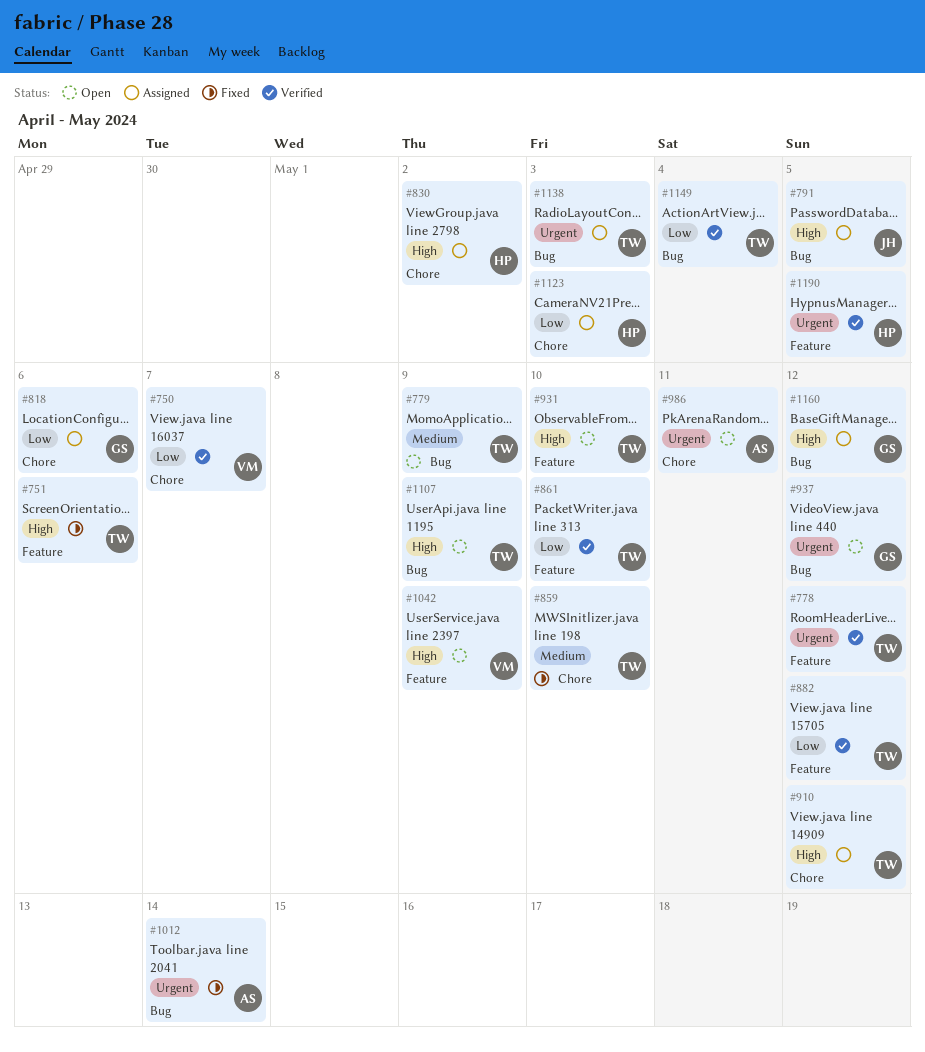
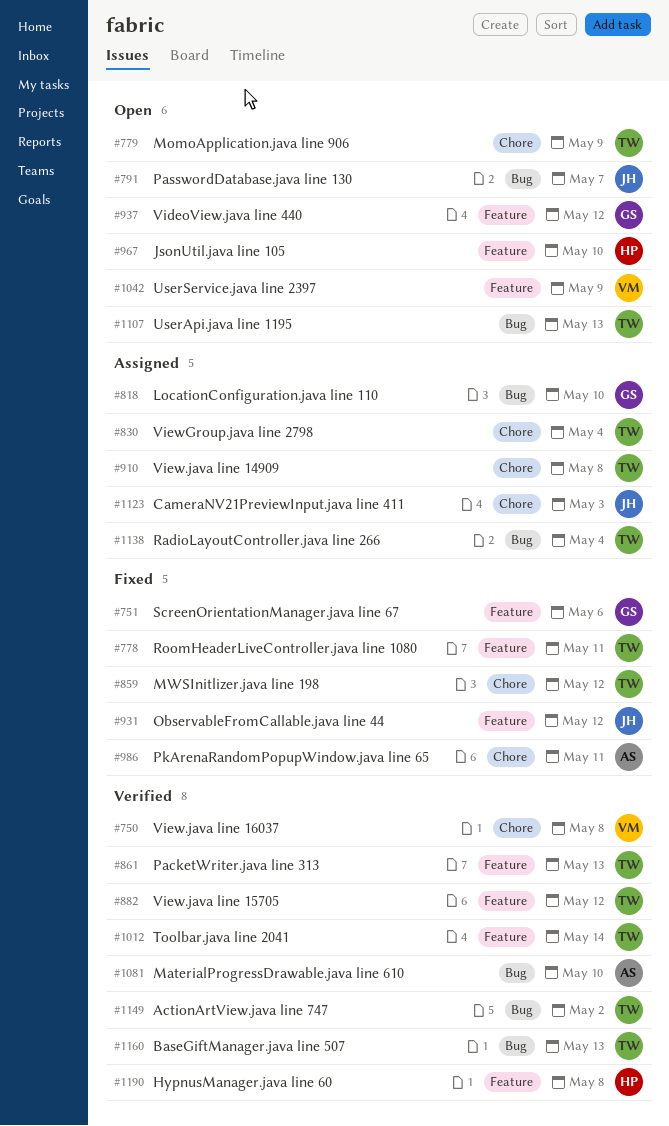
#750, due: May 7 -> May 8
#751, owner: TW -> GS
#778, status: Verified -> Fixed
#778, due: May 12 -> May 11
#779, label: Bug -> Chore
#791, status: Assigned -> Open
#791, due: May 5 -> May 7
#818, label: Chore -> Bug
#818, due: May 6 -> May 10
#830, owner: HP -> TW
#830, due: May 2 -> May 4
#859, due: May 10 -> May 12
#861, due: May 10 -> May 13
#910, due: May 12 -> May 8
#931, status: Open -> Fixed
#931, owner: TW -> JH
#931, due: May 10 -> May 12
#937, label: Bug -> Feature
#967: none -> present
#986, status: Open -> Fixed
#1012, status: Fixed -> Verified
#1012, owner: AS -> TW
#1012, label: Bug -> Feature
#1081: none -> present
#1107, due: May 9 -> May 13
#1123, owner: HP -> JH
#1138, due: May 3 -> May 4
#1149, due: May 4 -> May 2
#1160, status: Assigned -> Verified
#1160, owner: GS -> TW
#1160, due: May 12 -> May 13
#1190, due: May 5 -> May 8

